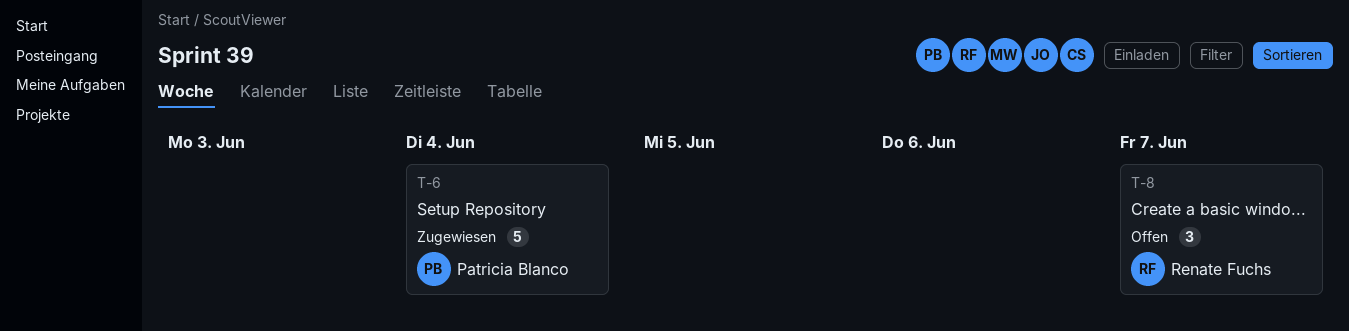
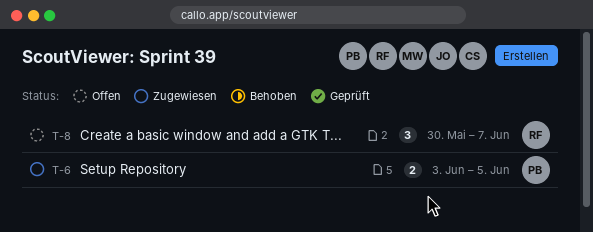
T-6, estimate: 5 -> 2
T-6, due: Jun 4 -> Jun 5

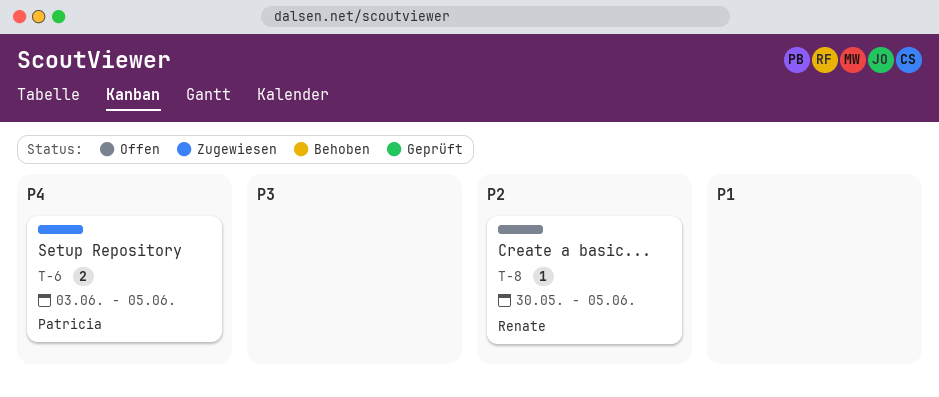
T-8, estimate: 3 -> 1
T-8, due: Jun 7 -> Jun 5

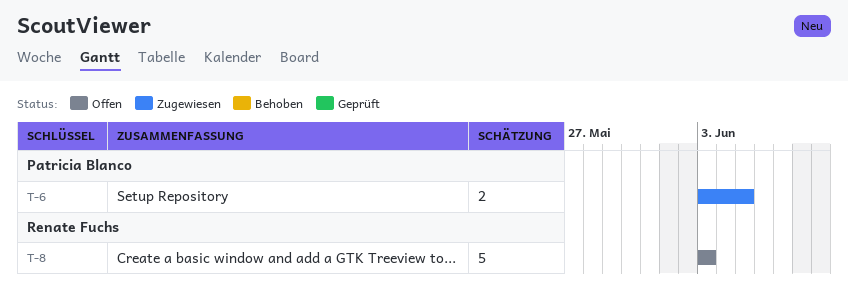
T-8, estimate: 1 -> 5
T-8, start: May 30 -> Jun 3
T-8, due: Jun 5 -> Jun 3

